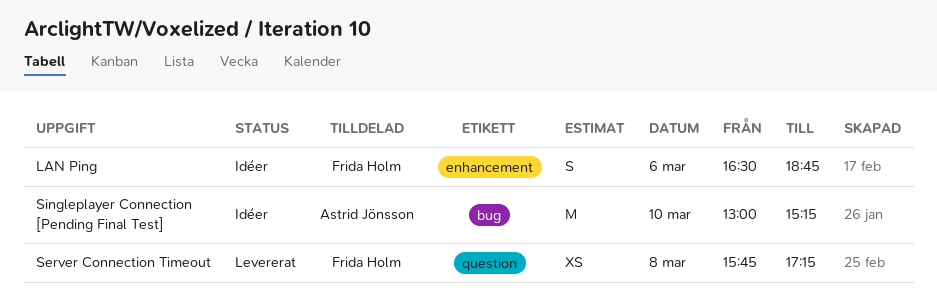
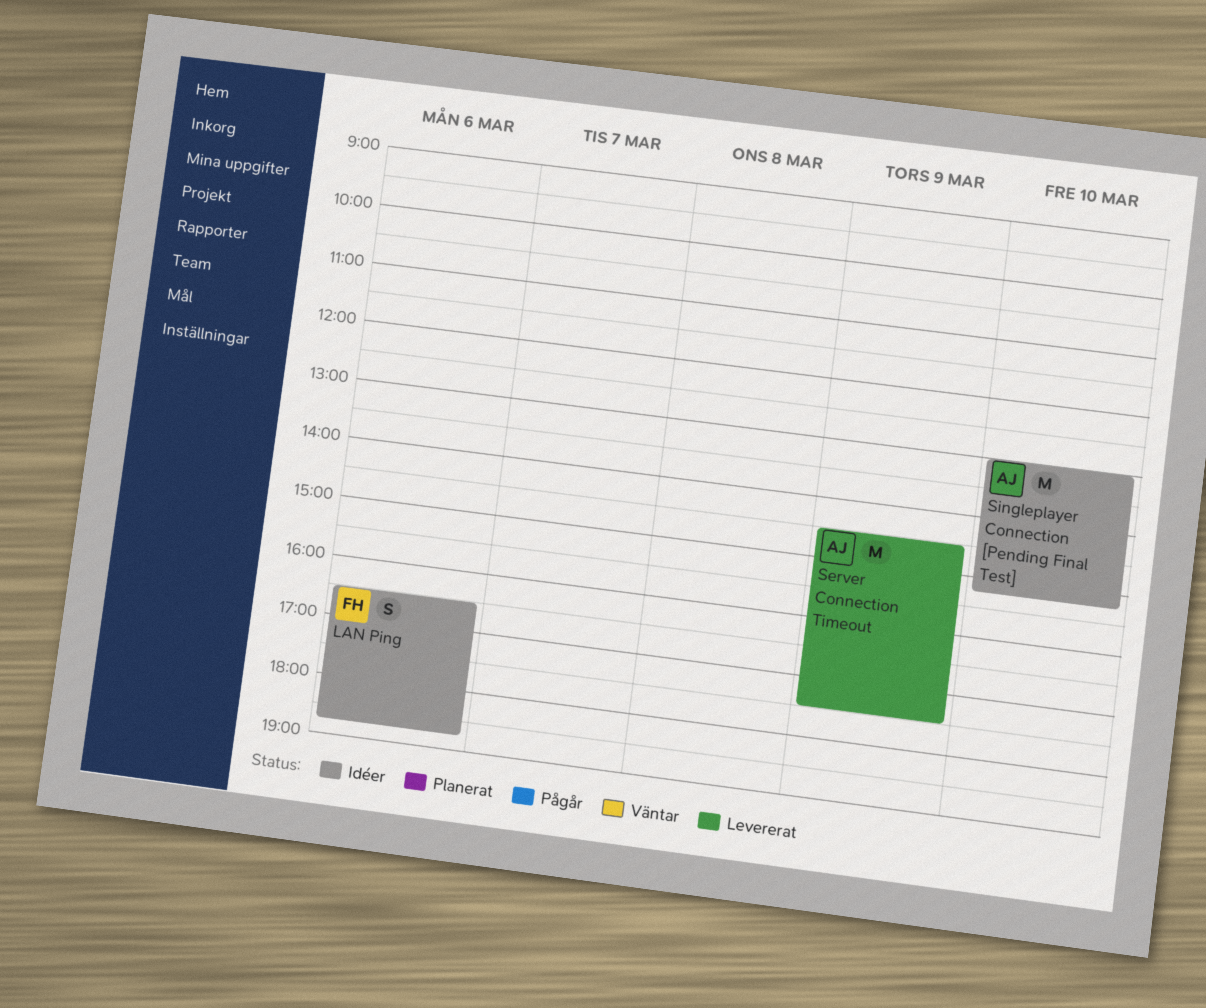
Server Connection Timeout, owner: Frida Holm -> Astrid Jönsson
Server Connection Timeout, estimate: XS -> M
Server Connection Timeout, day: Mar 8 -> Mar 9
Server Connection Timeout, begins: 15:45 -> 14:30
Server Connection Timeout, ends: 17:15 -> 17:30

